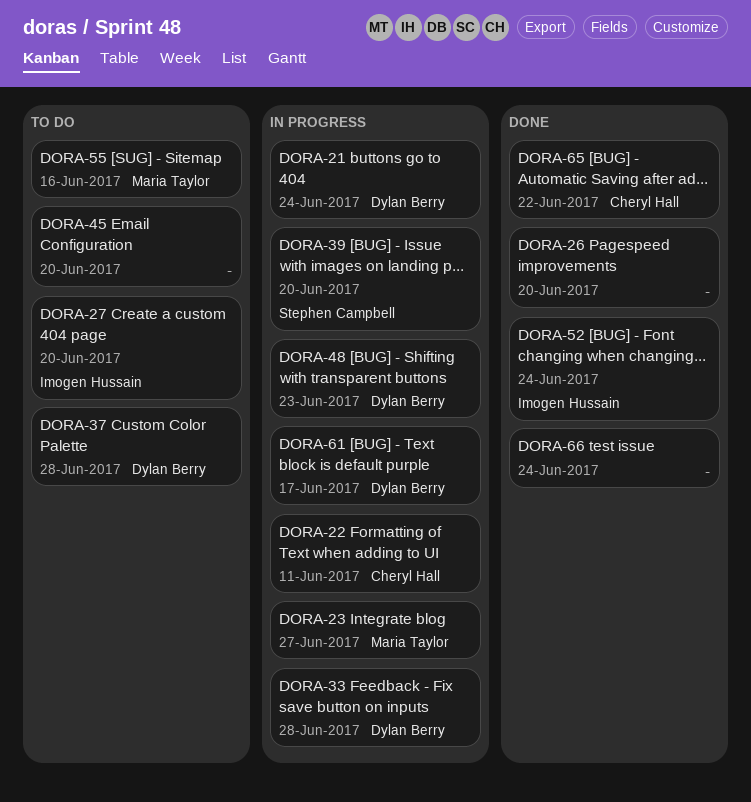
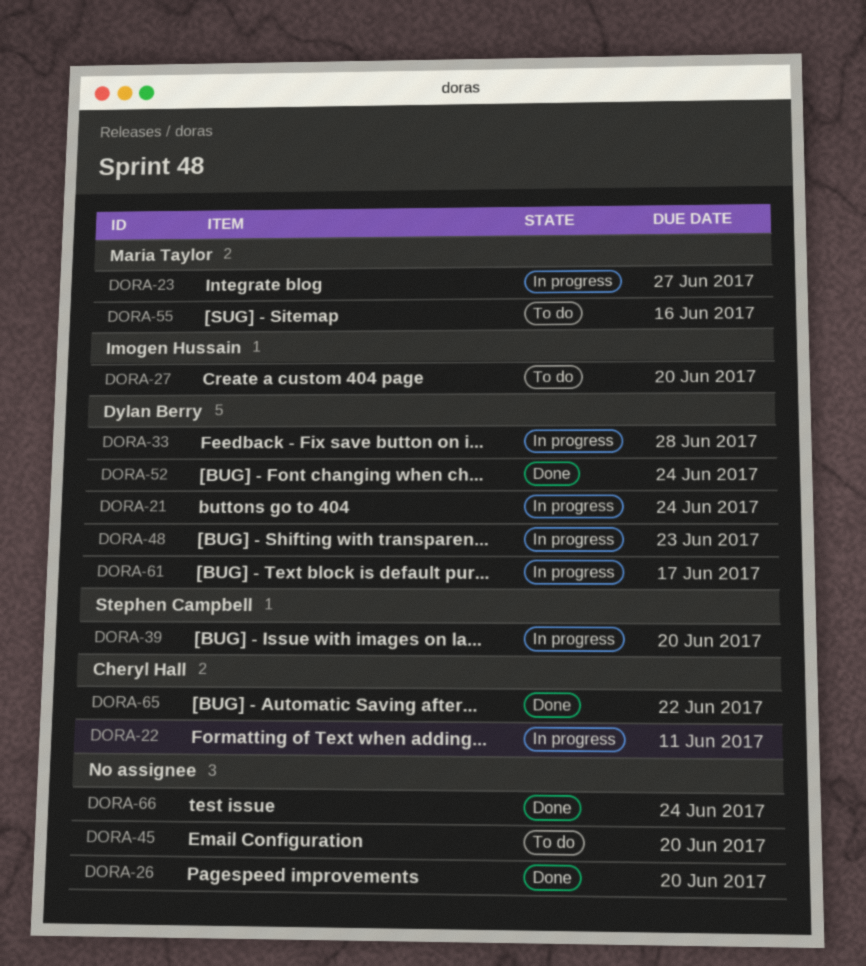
DORA-37: present -> none
DORA-52, owner: Imogen Hussain -> Dylan Berry

